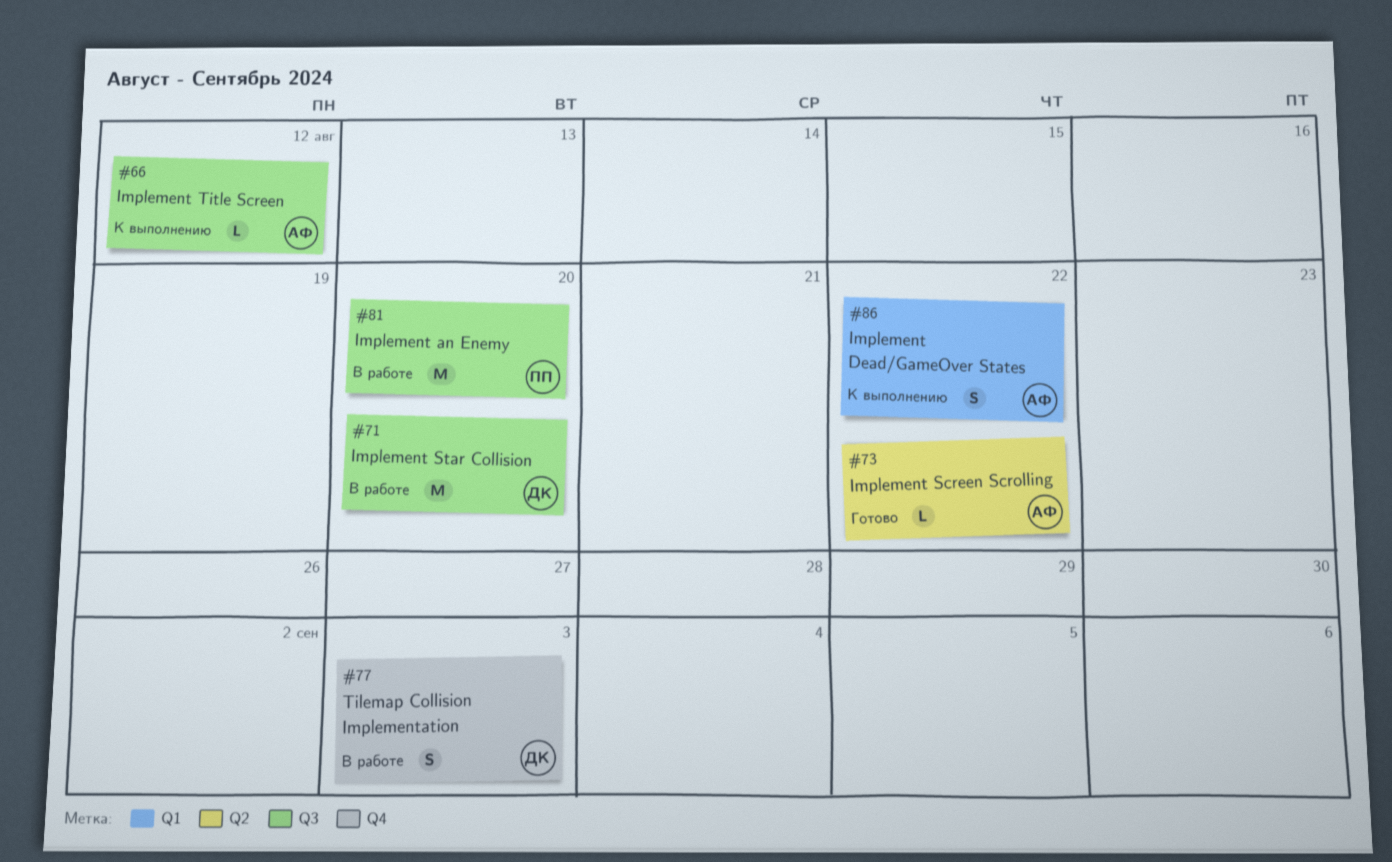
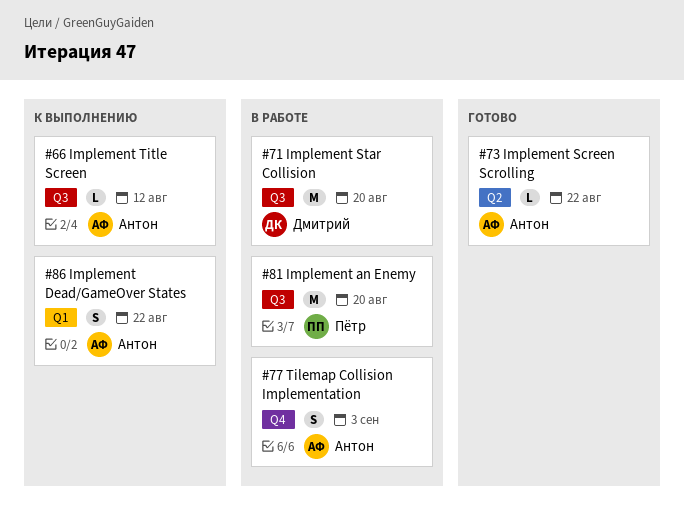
#77, owner: Дмитрий -> Антон

